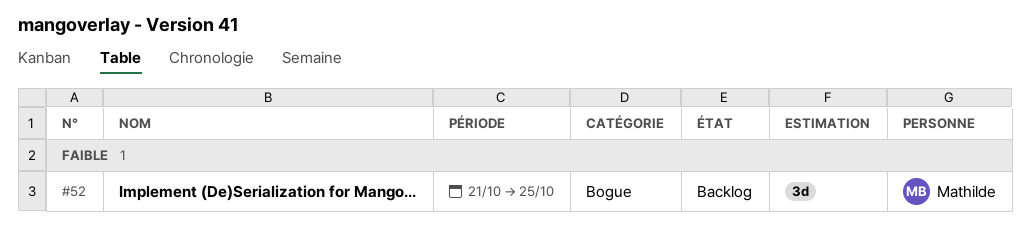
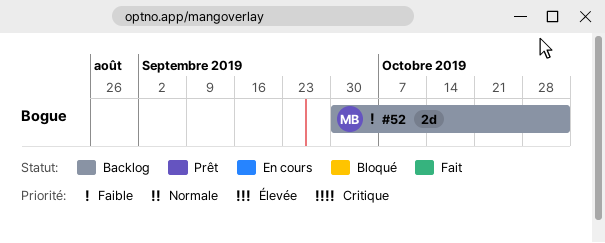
#52, estimate: 3d -> 2d
#52, start: Oct 21 -> Sep 30
#52, due: Oct 25 -> Nov 1

